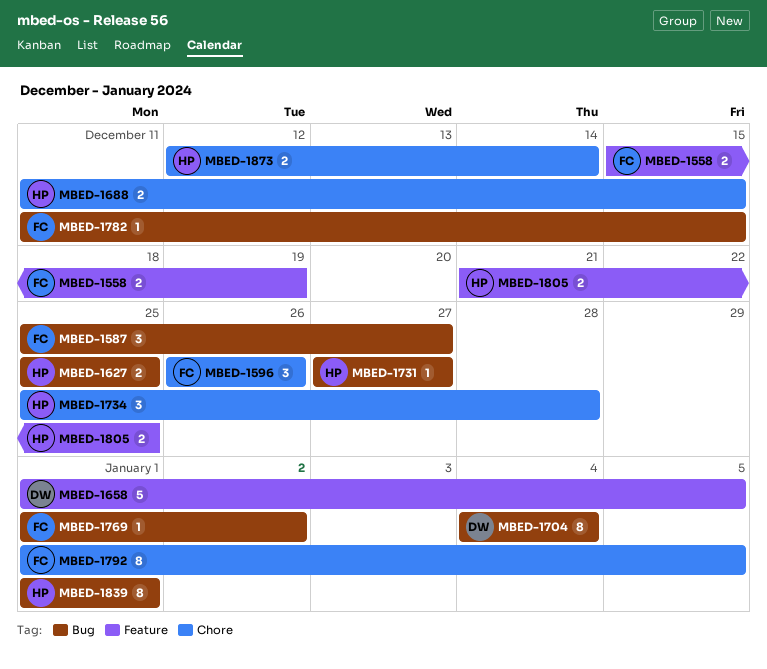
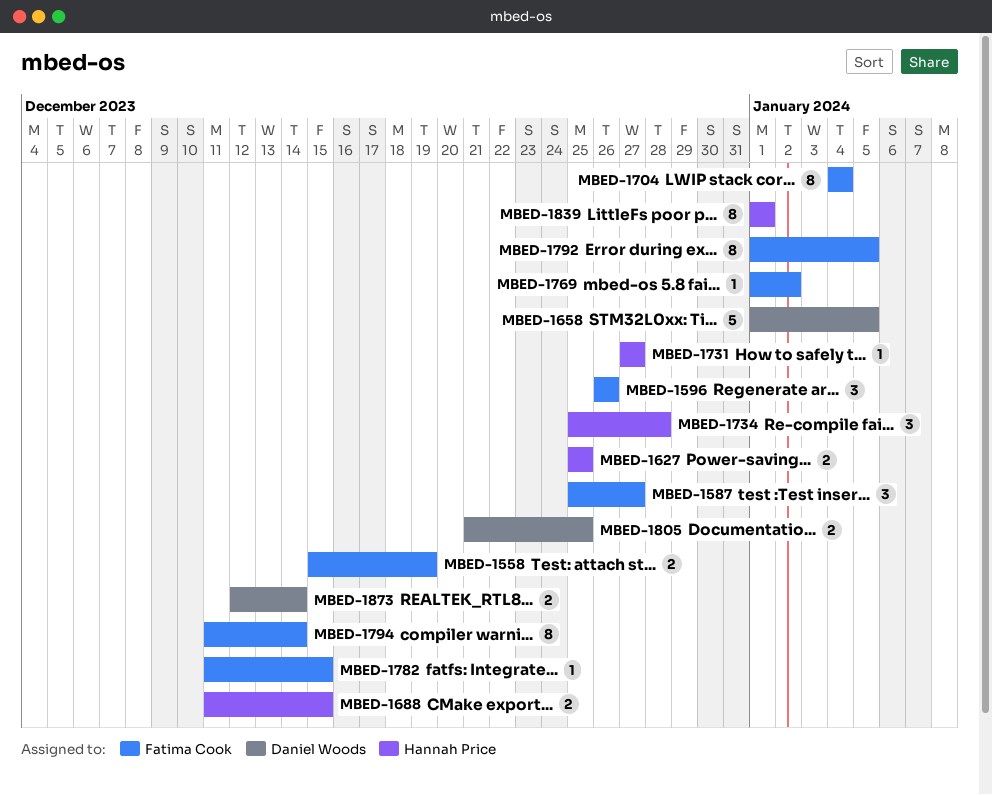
MBED-1704, owner: Daniel Woods -> Fatima Cook
MBED-1794: none -> present
MBED-1805, owner: Hannah Price -> Daniel Woods
MBED-1873, owner: Hannah Price -> Daniel Woods

